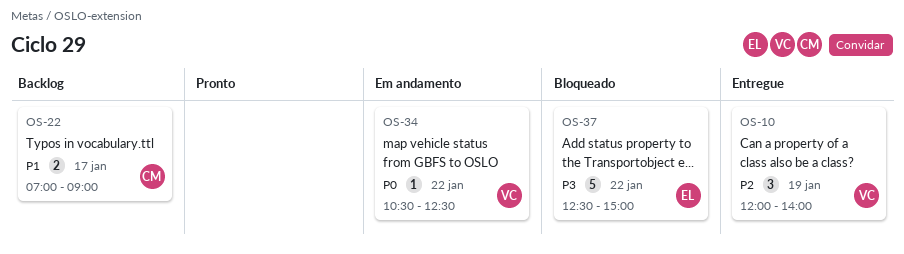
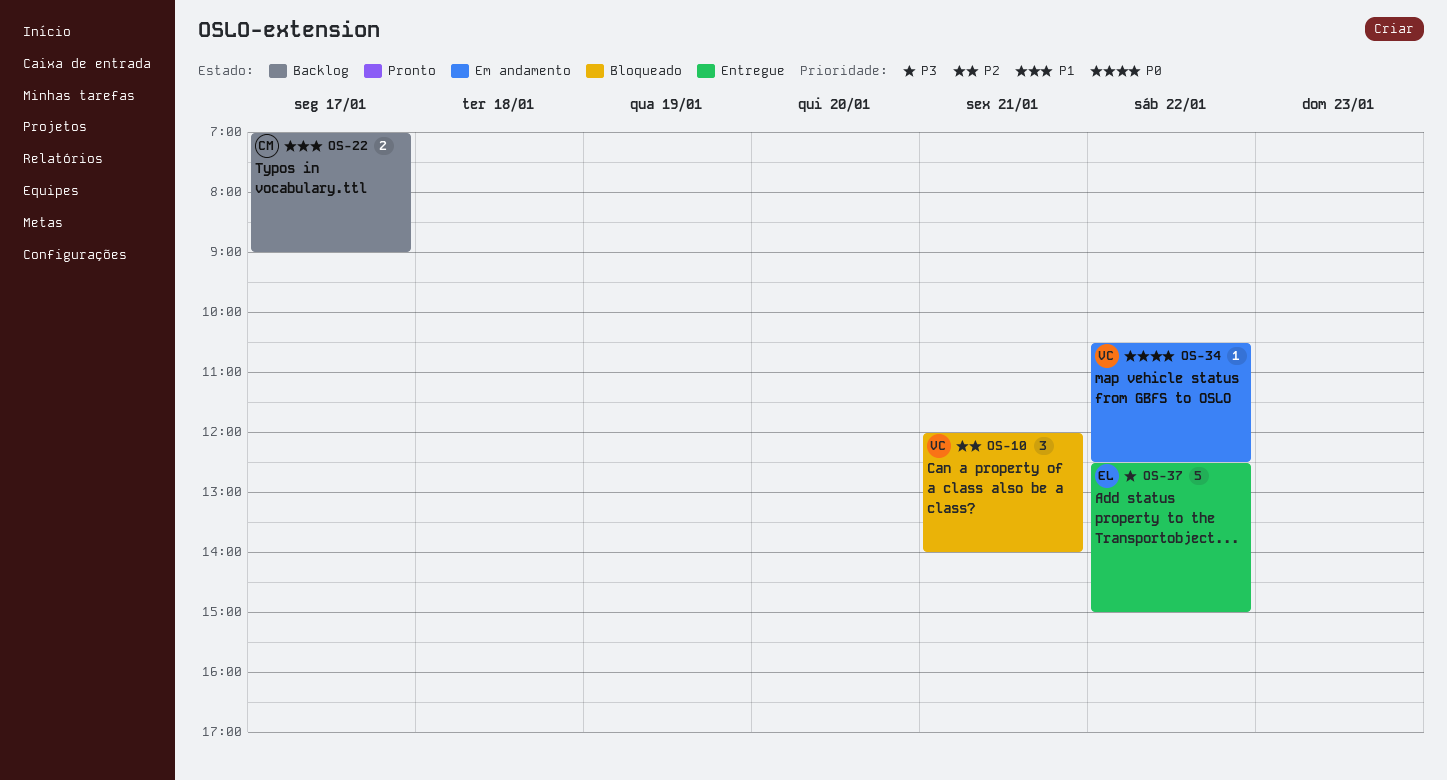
OS-10, status: Entregue -> Bloqueado
OS-10, day: Jan 19 -> Jan 21
OS-37, status: Bloqueado -> Entregue

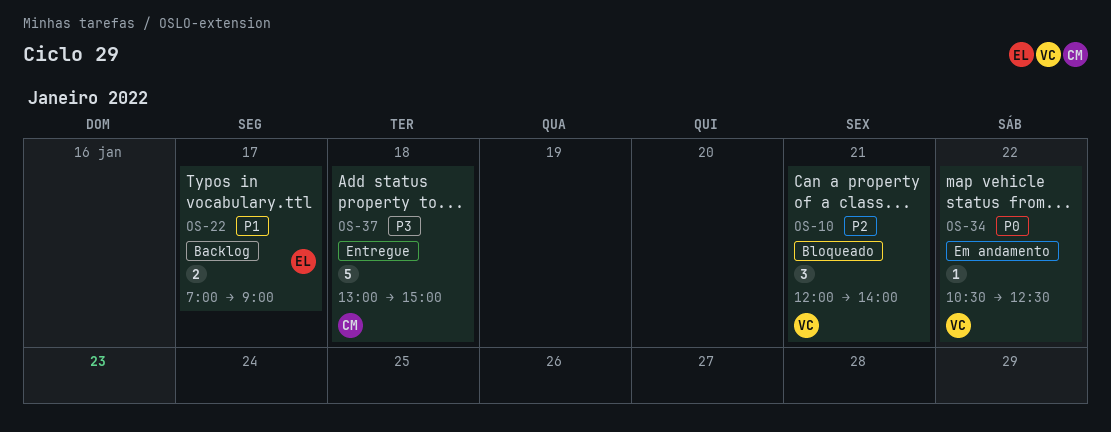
OS-22, owner: CM -> EL
OS-37, owner: EL -> CM
OS-37, day: Jan 22 -> Jan 18
OS-37, begins: 12:30 -> 13:00

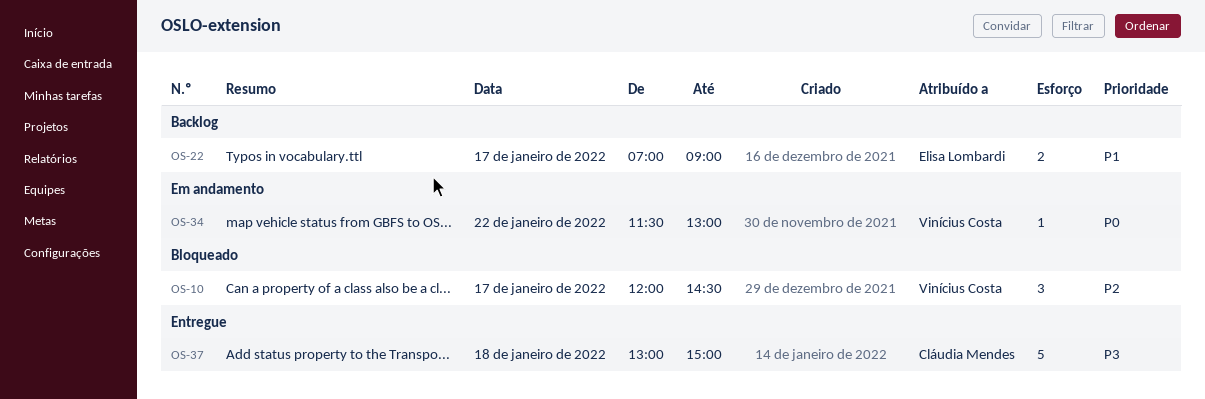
OS-10, day: Jan 21 -> Jan 17
OS-10, ends: 14:00 -> 14:30
OS-34, begins: 10:30 -> 11:30
OS-34, ends: 12:30 -> 13:00

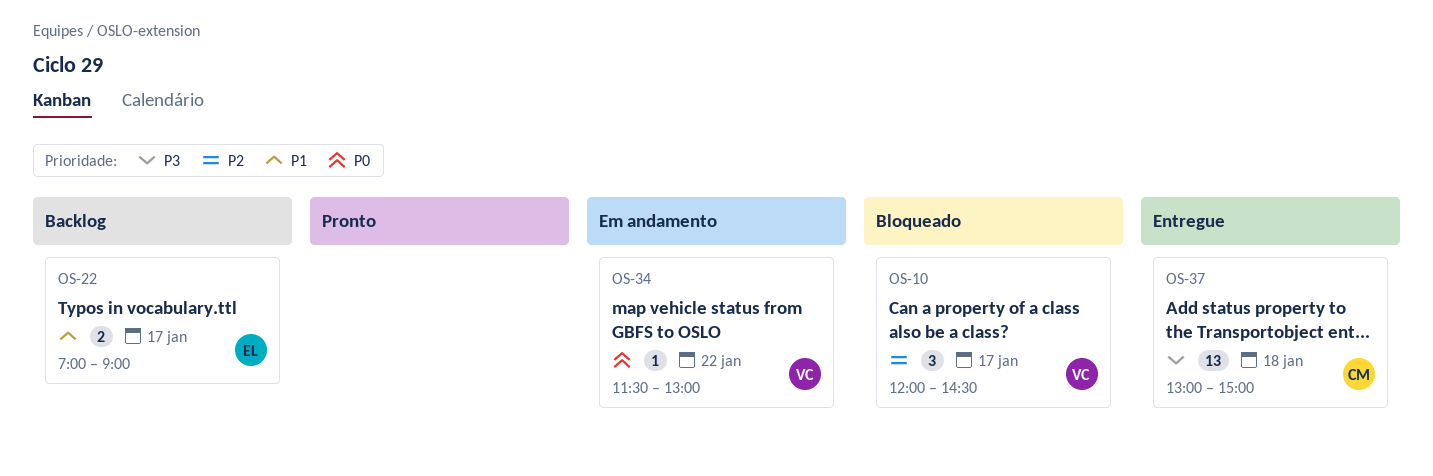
OS-37, estimate: 5 -> 13

